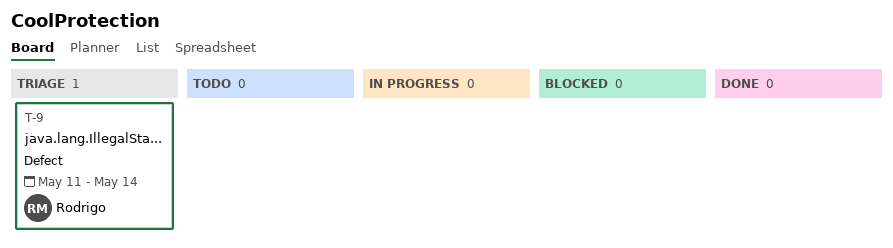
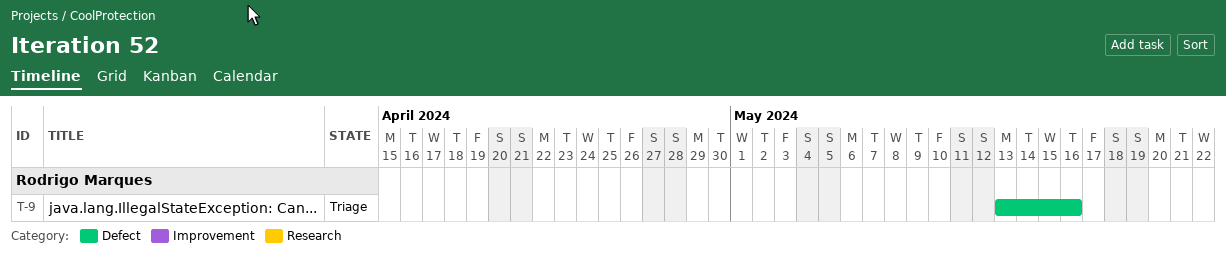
T-9, start: May 11 -> May 13
T-9, due: May 14 -> May 16

